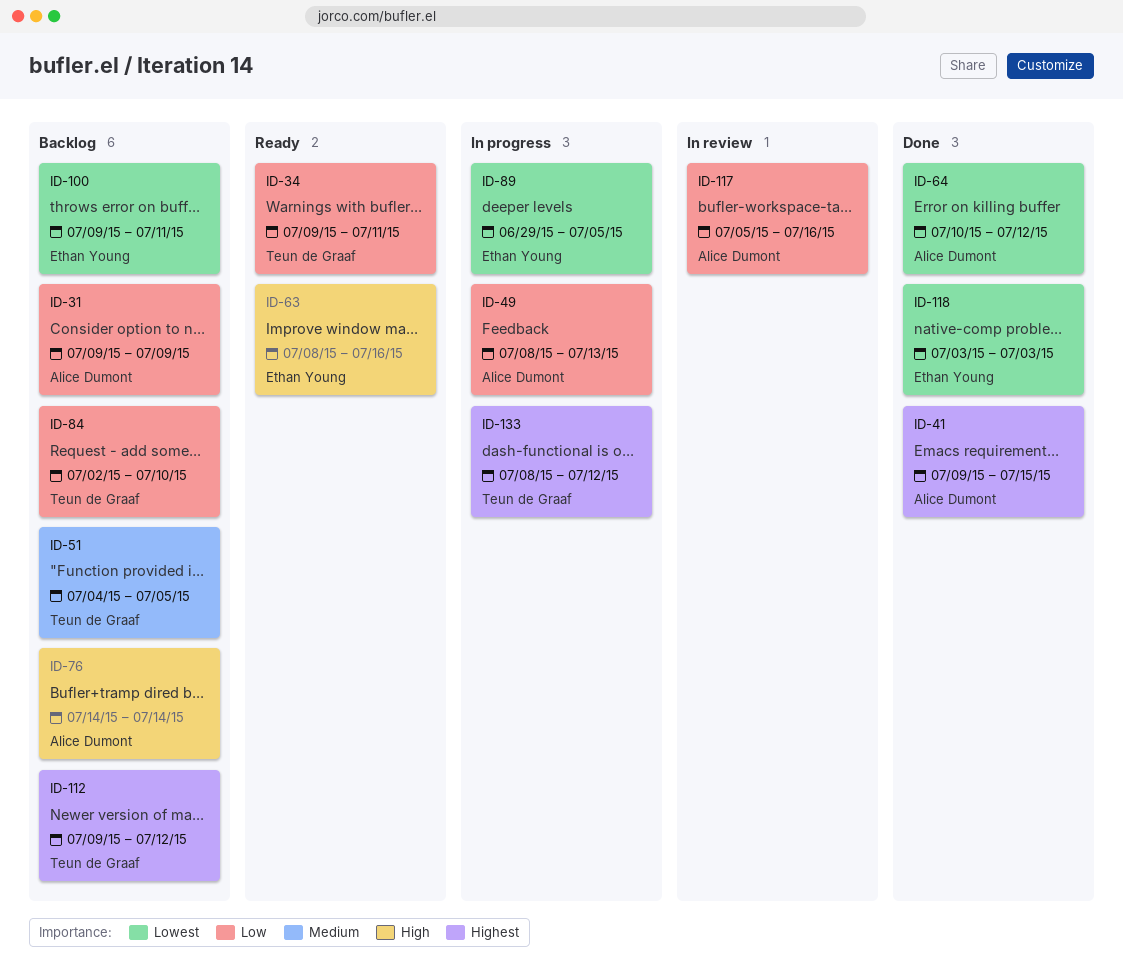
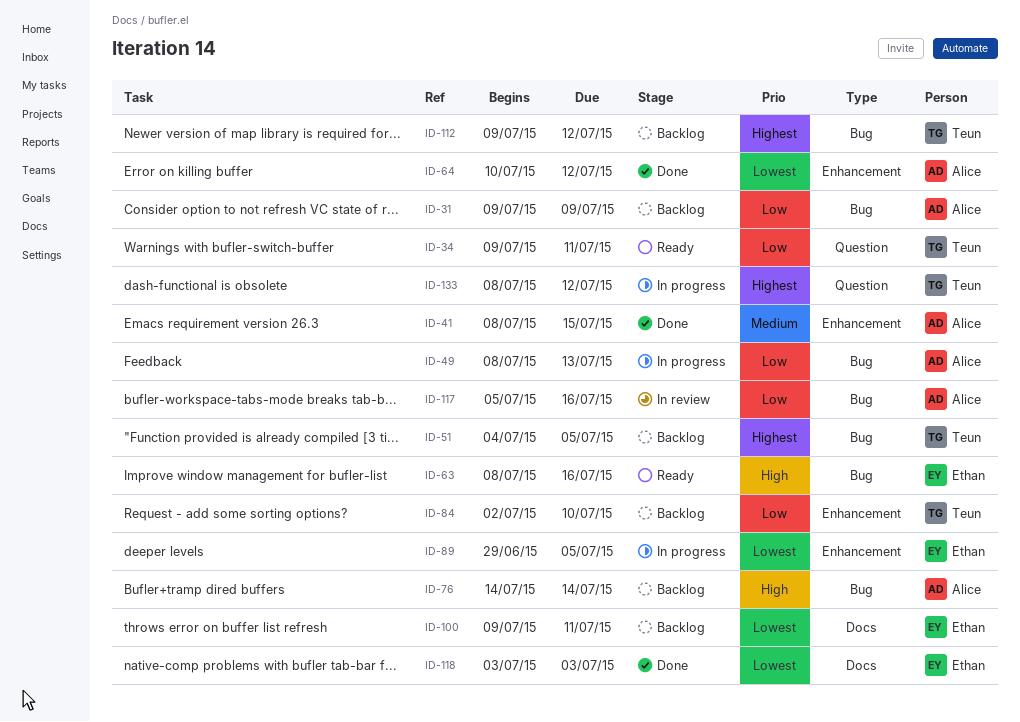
ID-41, priority: Highest -> Medium
ID-41, start: Jul 9 -> Jul 8
ID-51, priority: Medium -> Highest

